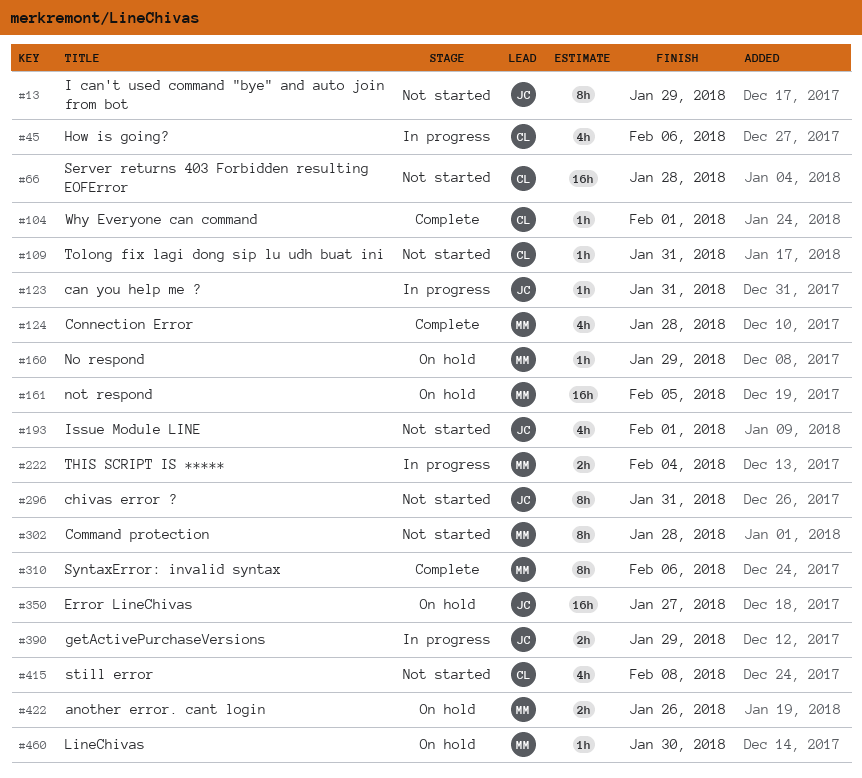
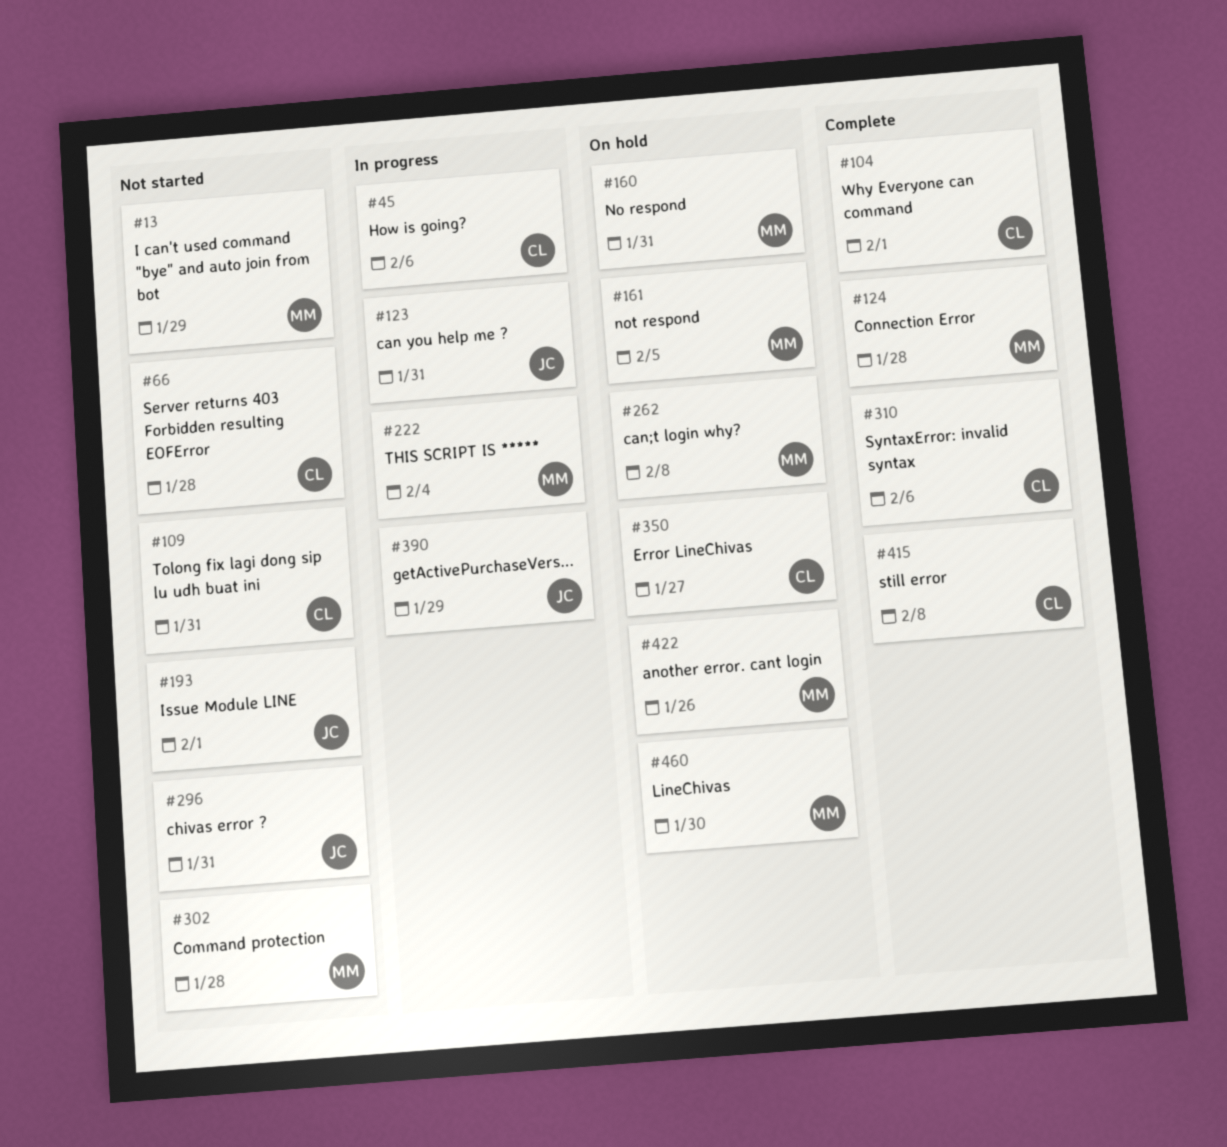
#13, owner: JC -> MM
#160, due: Jan 29 -> Jan 31
#262: none -> present
#310, owner: MM -> CL
#350, owner: JC -> CL
#415, status: Not started -> Complete

